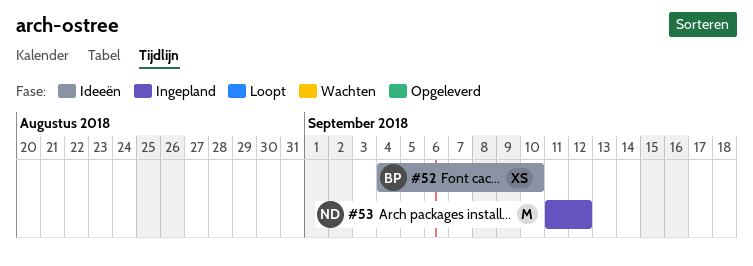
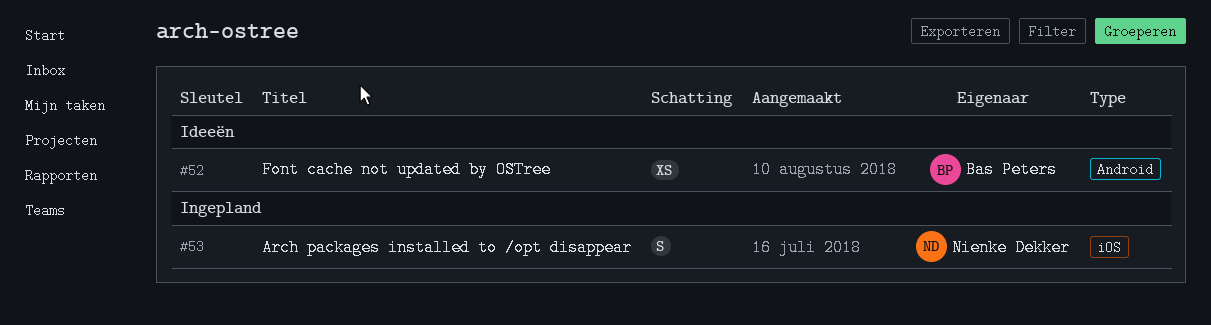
#53, estimate: M -> S

